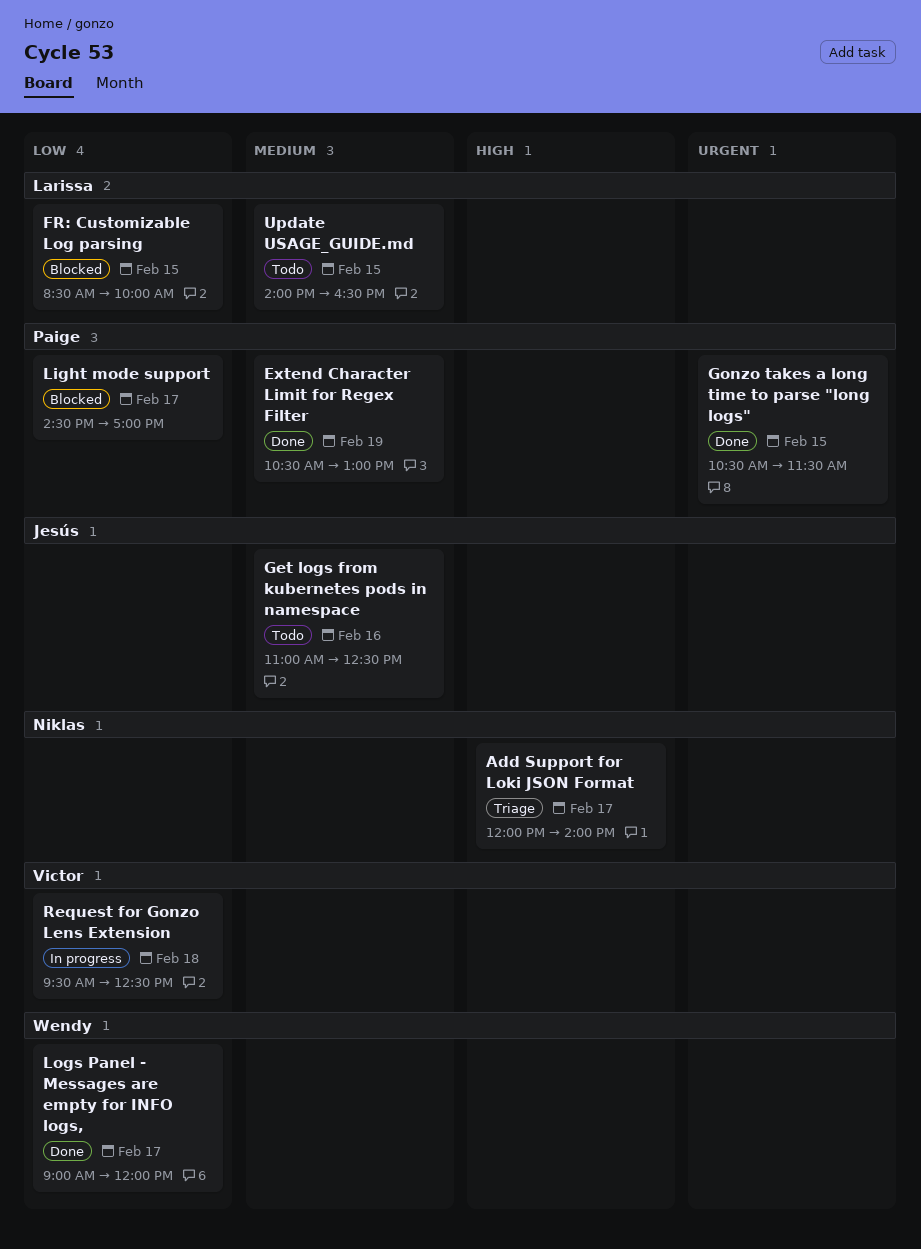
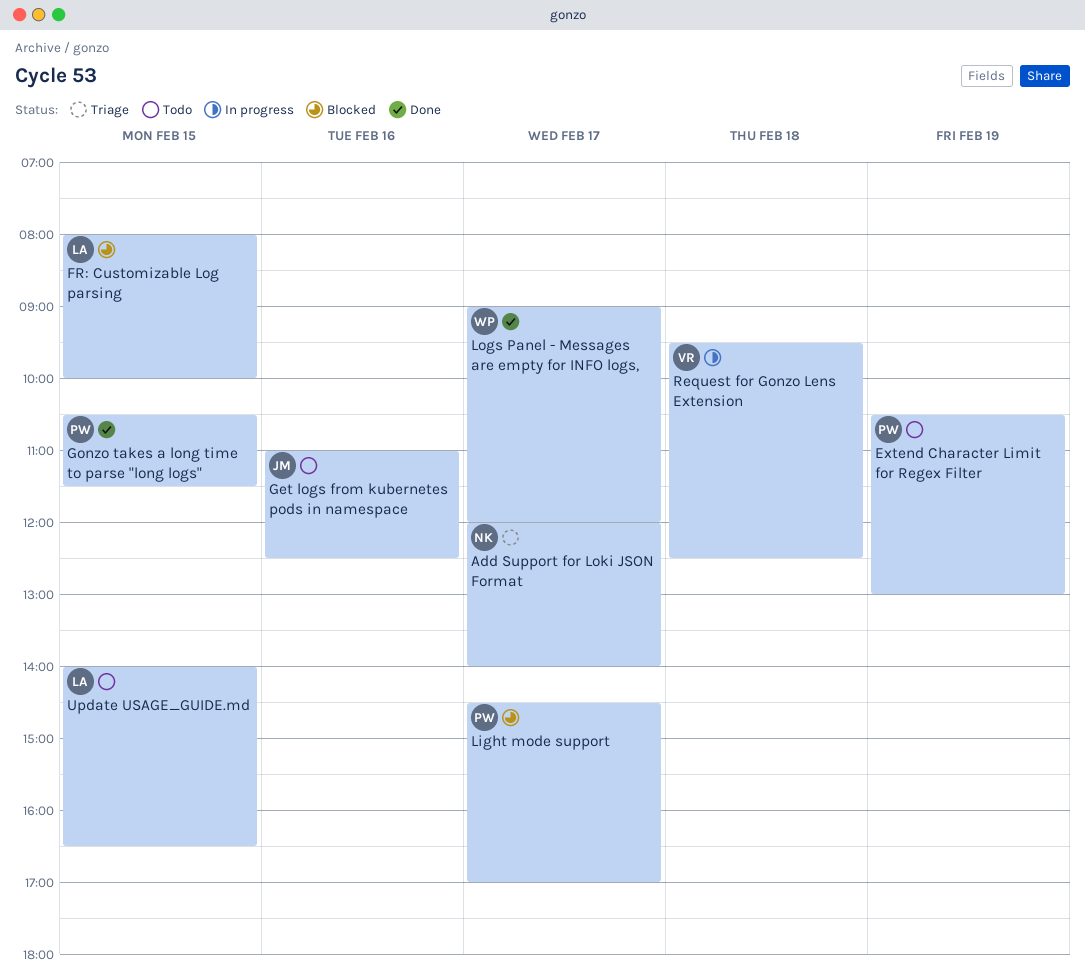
Extend Character Limit for Regex Filter, status: Done -> Todo
FR: Customizable Log parsing, begins: 08:30 -> 08:00

